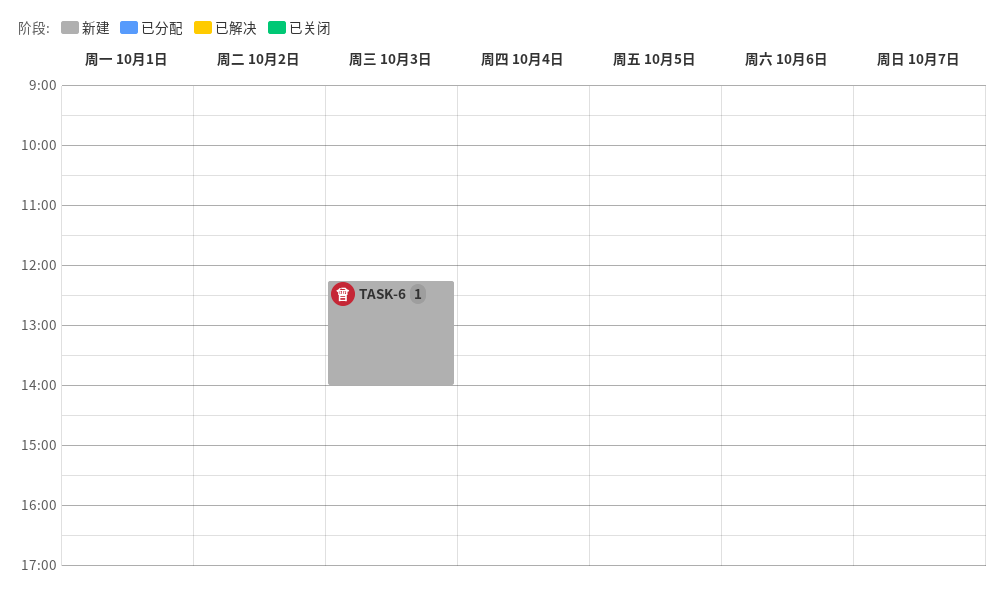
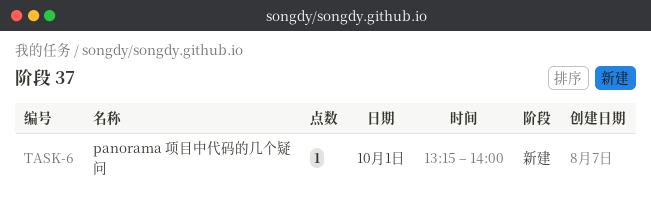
TASK-6, day: Oct 3 -> Oct 1
TASK-6, begins: 12:15 -> 13:15

